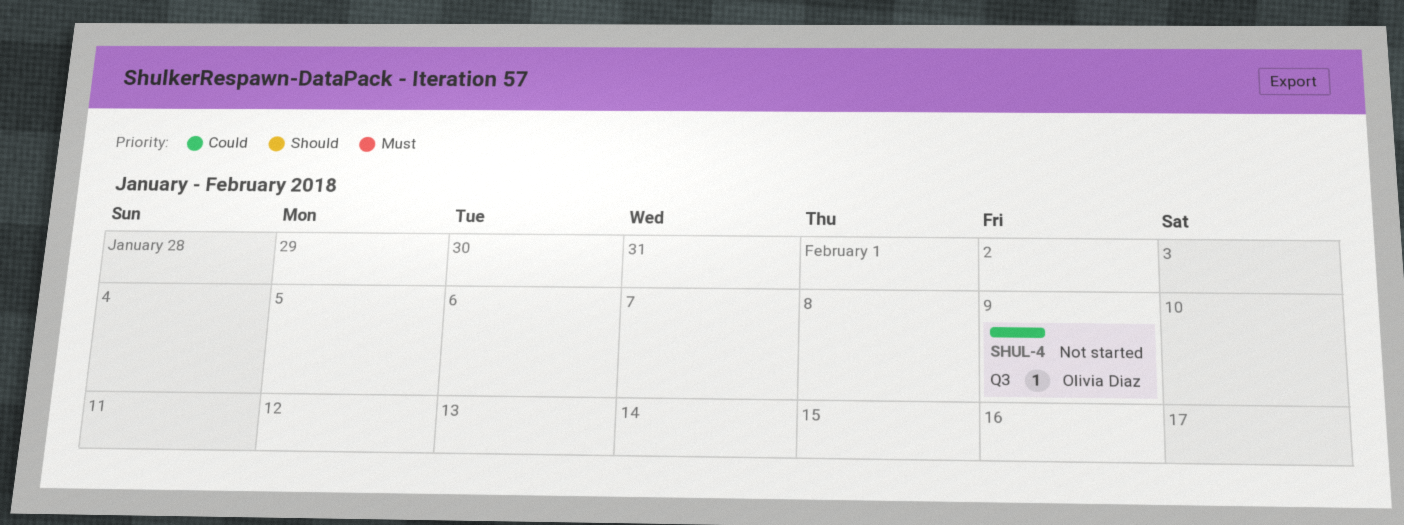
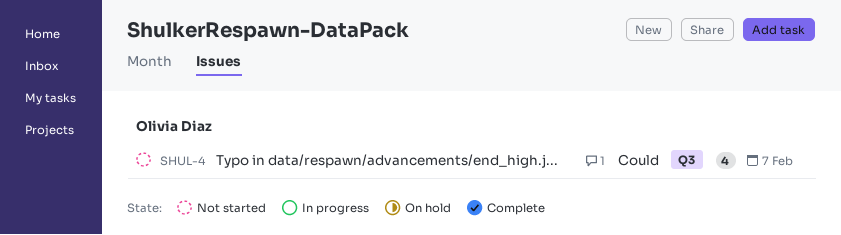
SHUL-4, estimate: 1 -> 4
SHUL-4, due: Feb 9 -> Feb 7

